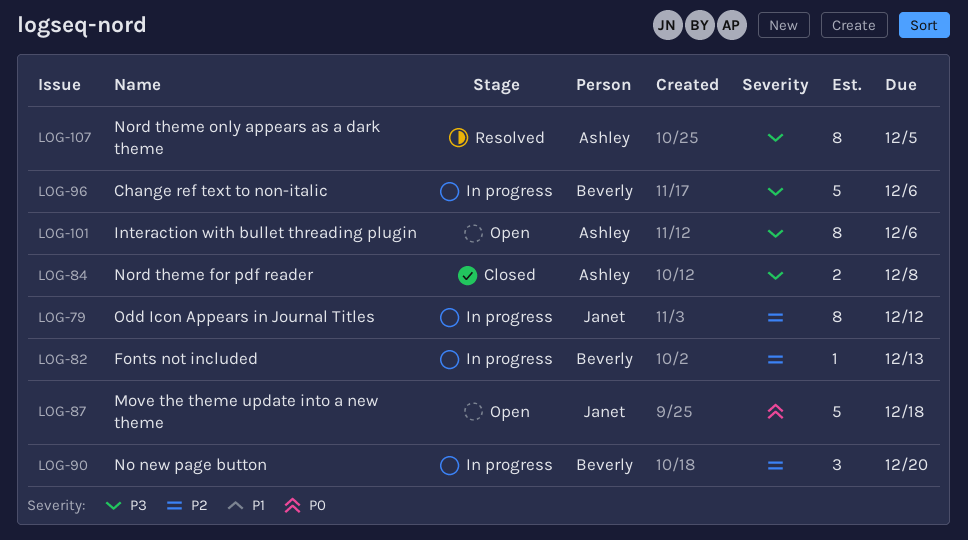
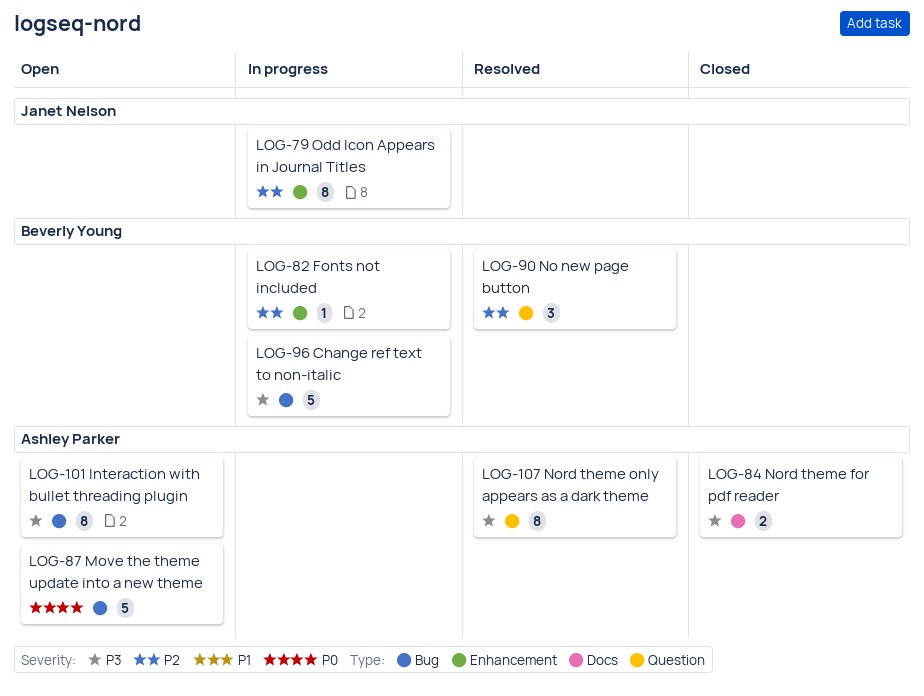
LOG-87, owner: Janet Nelson -> Ashley Parker
LOG-90, status: In progress -> Resolved

